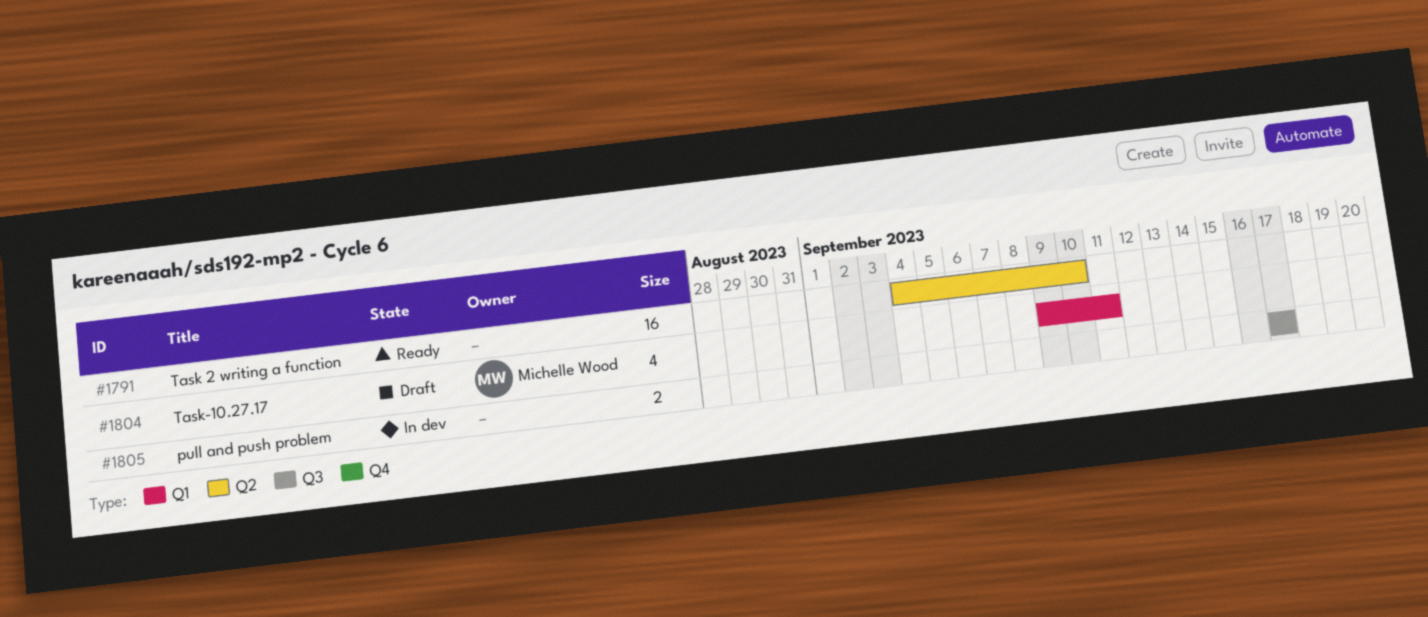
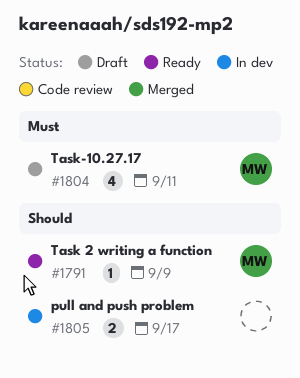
#1791, owner: none -> Michelle Wood
#1791, estimate: 16 -> 1
#1791, due: Sep 10 -> Sep 9

